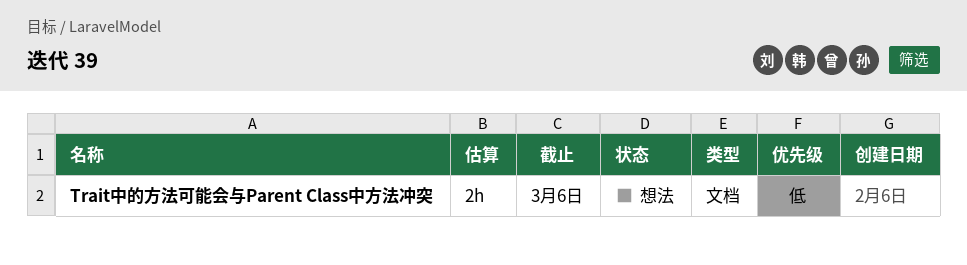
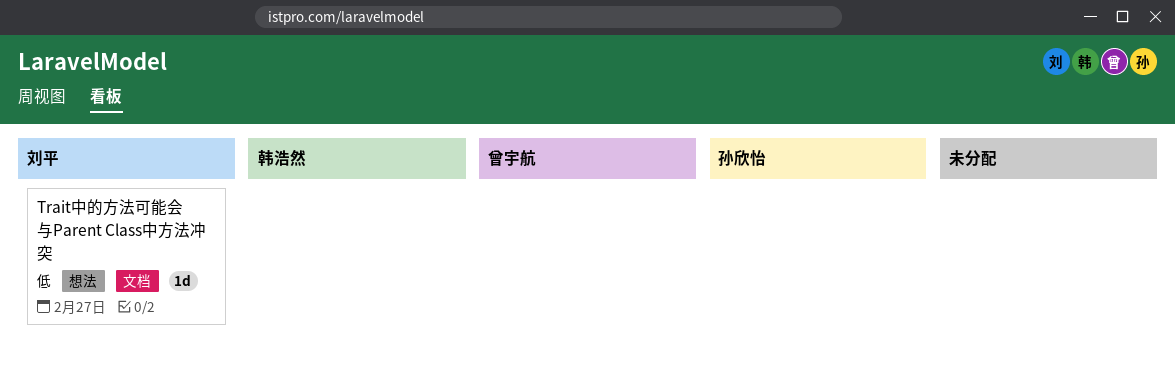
Trait中的方法可能会与Parent Class中方法冲突, estimate: 2h -> 1d
Trait中的方法可能会与Parent Class中方法冲突, due: Mar 6 -> Feb 27

